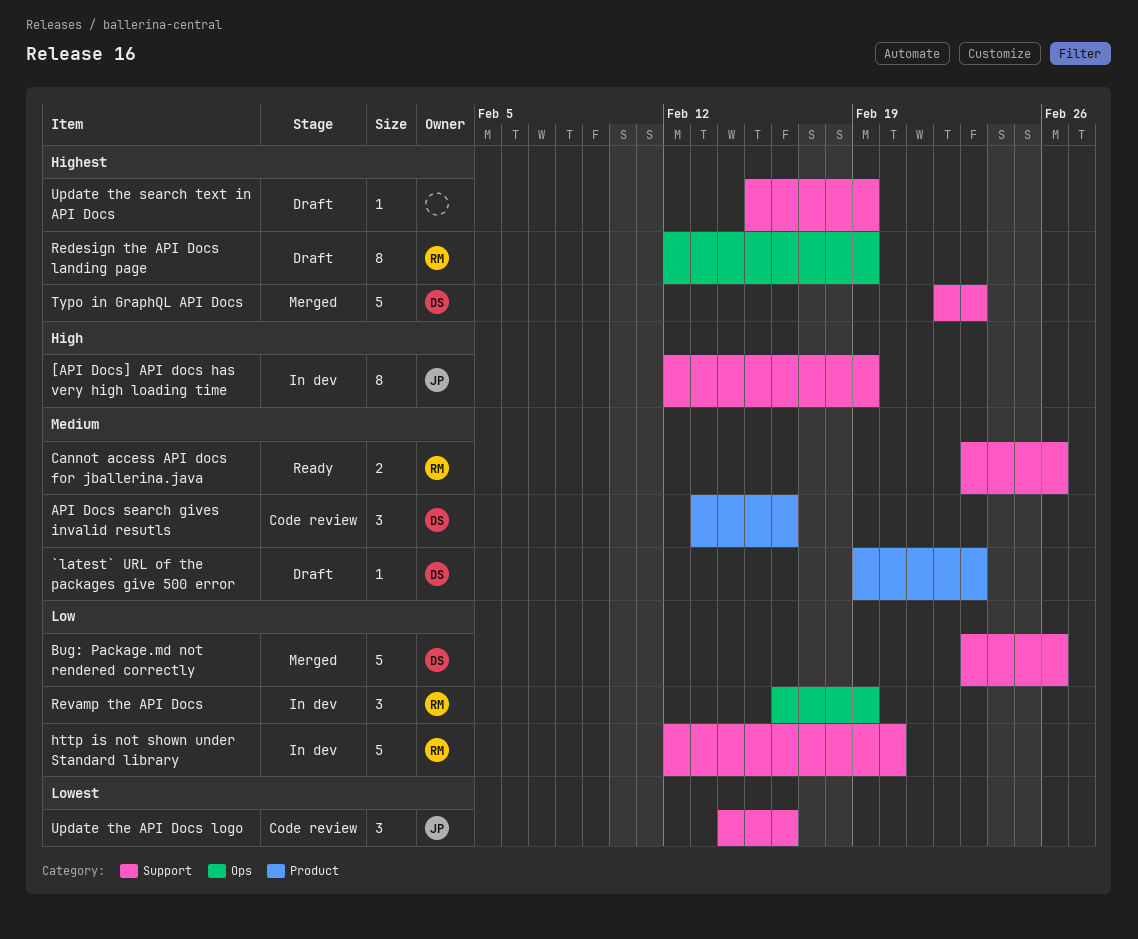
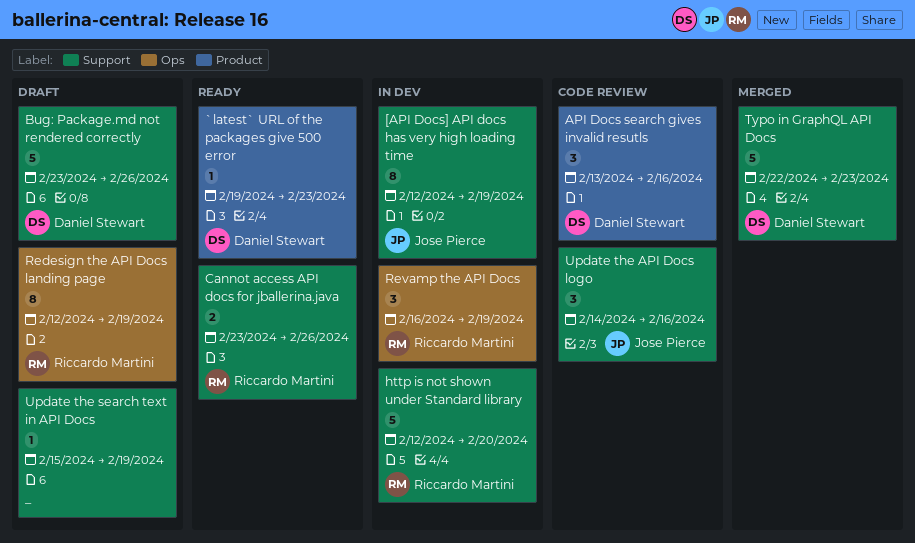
`latest` URL of the packages give 500 error, status: Draft -> Ready
Bug: Package.md not rendered correctly, status: Merged -> Draft

